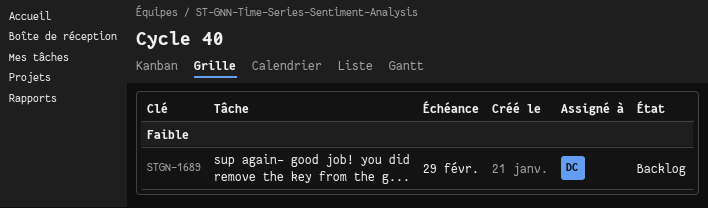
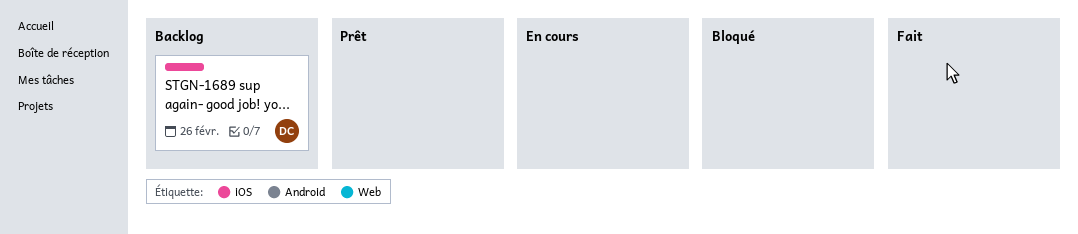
STGN-1689, due: Feb 29 -> Feb 26

